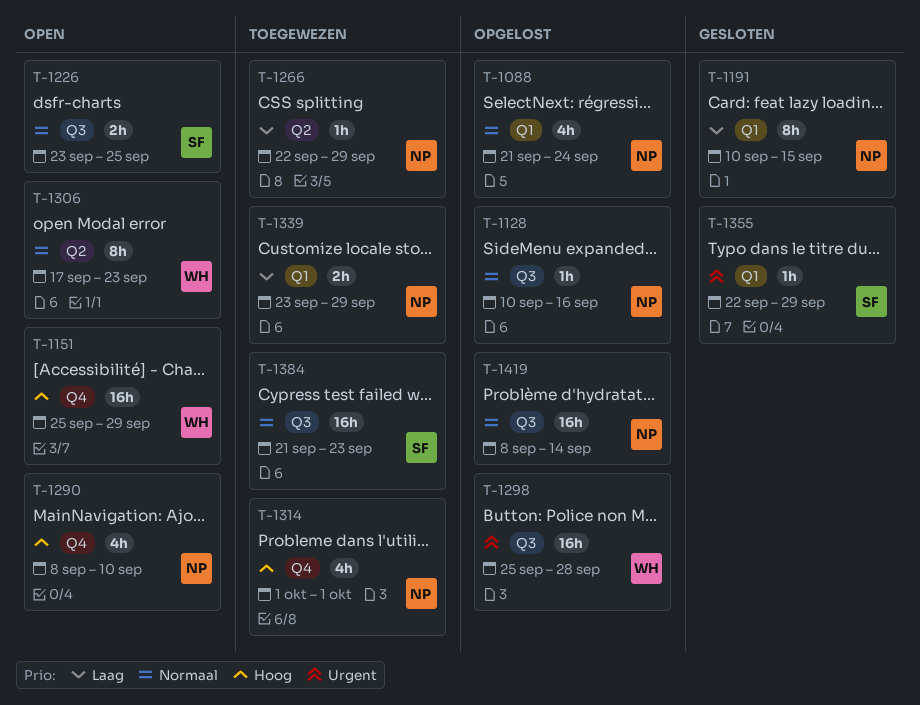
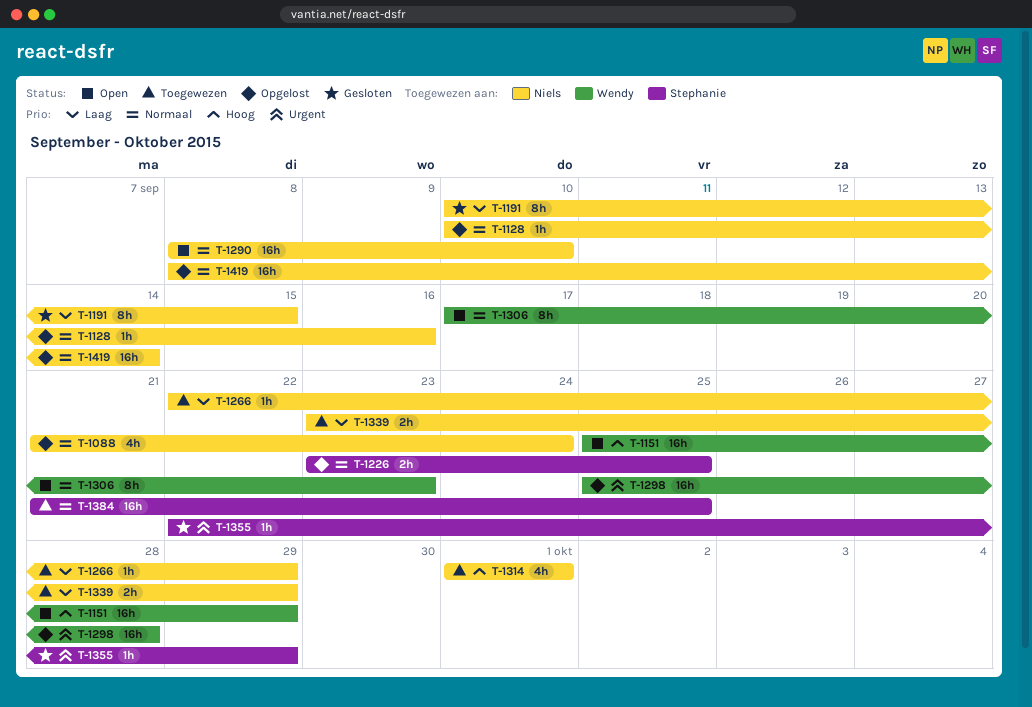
T-1226, status: Open -> Opgelost
T-1290, priority: Hoog -> Normaal
T-1290, estimate: 4h -> 16h
T-1384, due: Sep 23 -> Sep 25

